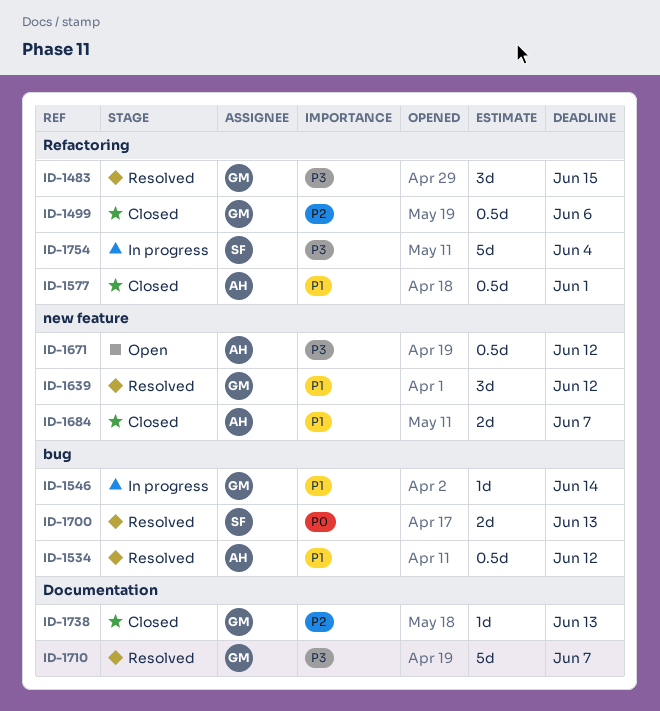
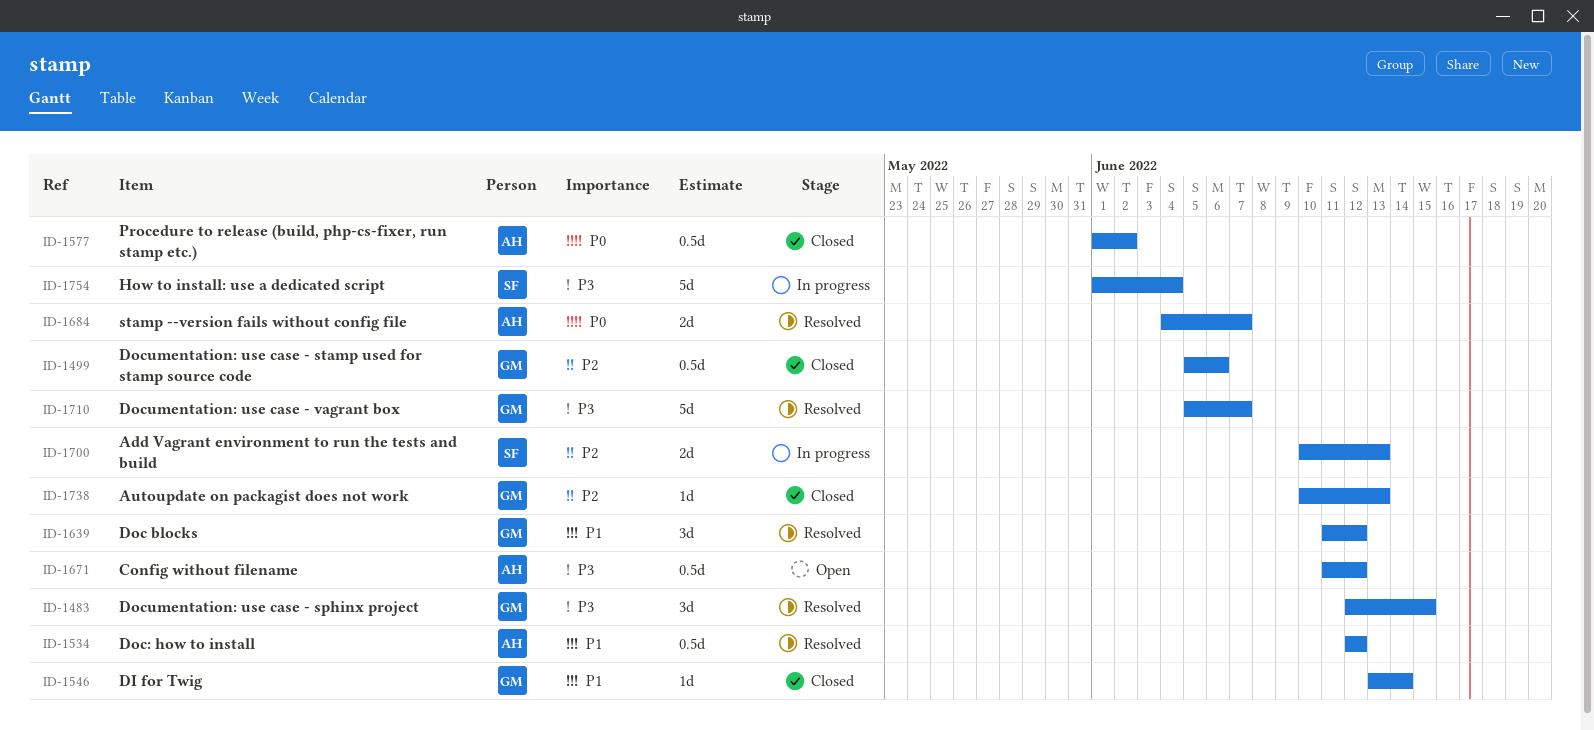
ID-1546, status: In progress -> Closed
ID-1577, priority: P1 -> P0
ID-1577, due: Jun 1 -> Jun 2
ID-1684, status: Closed -> Resolved
ID-1684, priority: P1 -> P0
ID-1700, status: Resolved -> In progress
ID-1700, priority: P0 -> P2

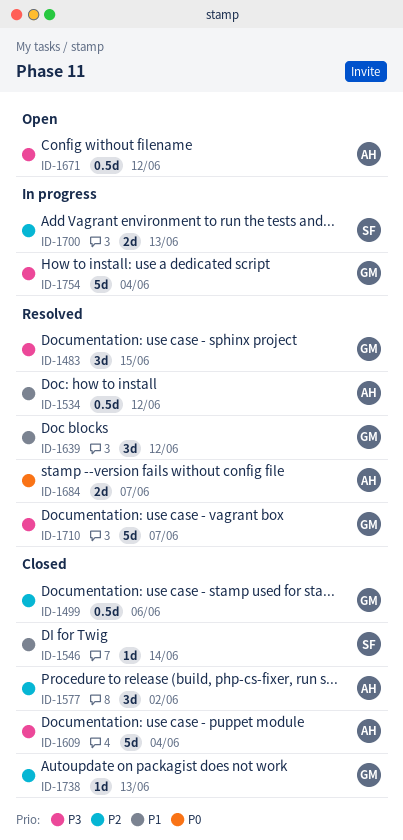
ID-1546, owner: GM -> SF
ID-1577, priority: P0 -> P2
ID-1577, estimate: 0.5d -> 3d
ID-1609: none -> present
ID-1754, owner: SF -> GM

